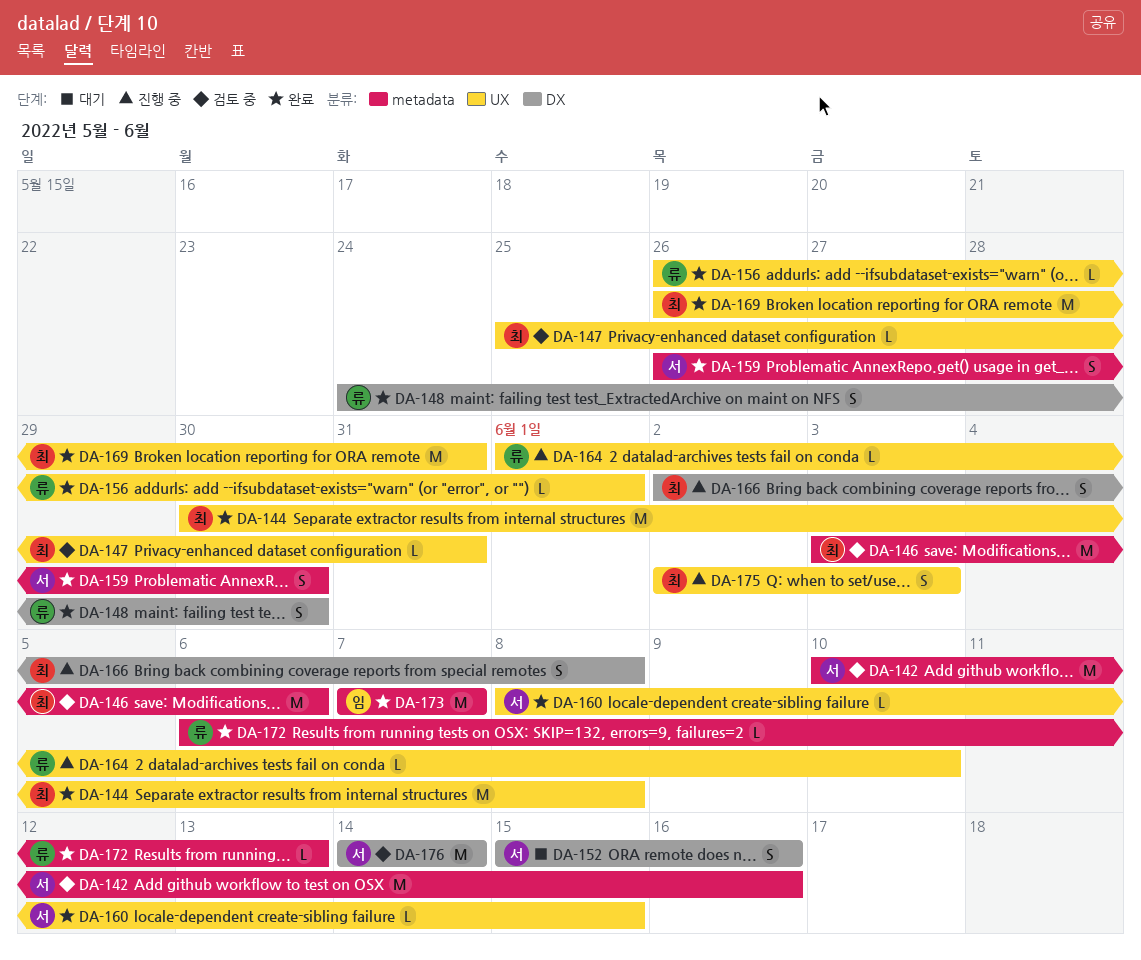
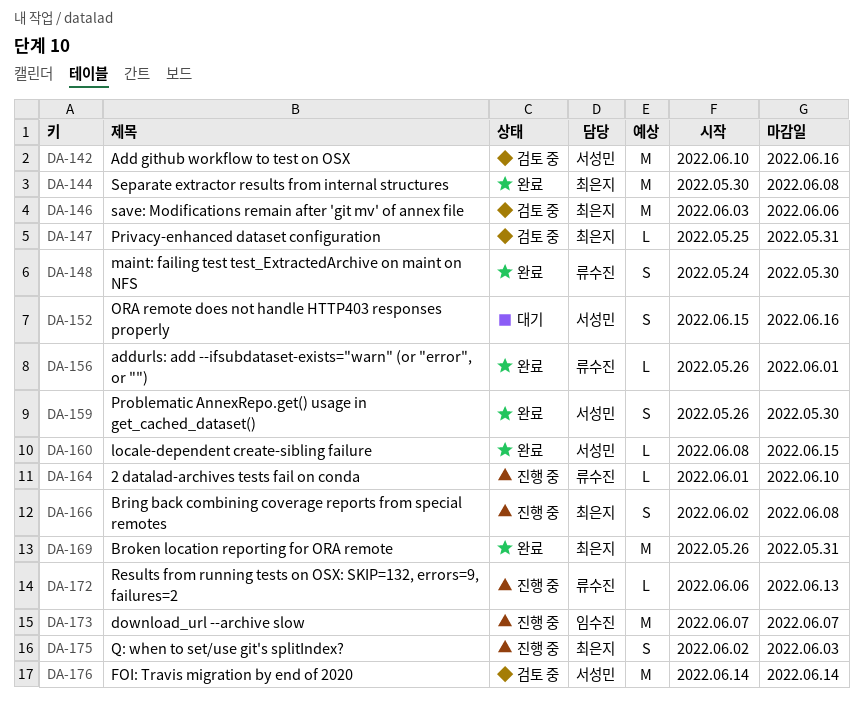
DA-172, status: 완료 -> 진행 중
DA-173, status: 완료 -> 진행 중

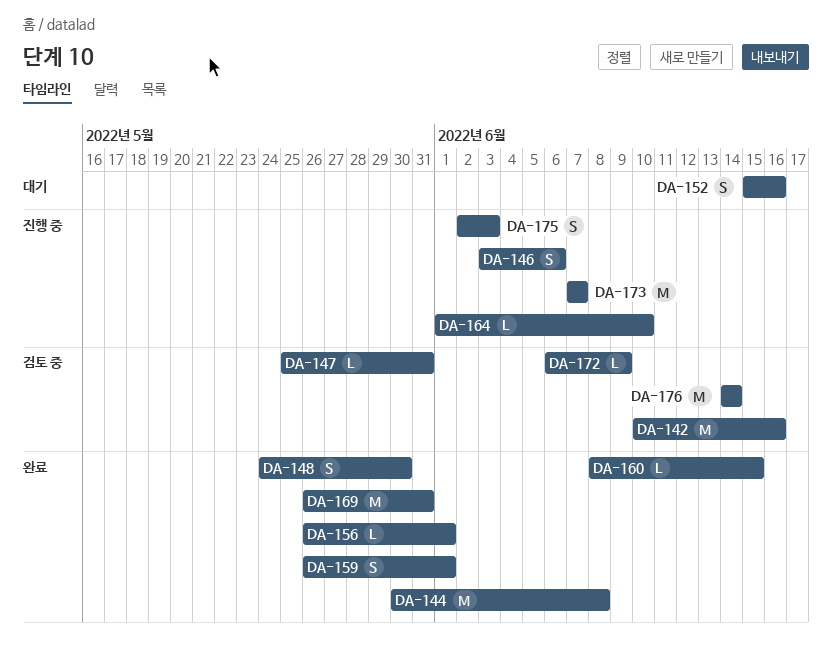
DA-146, status: 검토 중 -> 진행 중
DA-146, estimate: M -> S
DA-159, due: May 30 -> Jun 1
DA-166: present -> none
DA-172, status: 진행 중 -> 검토 중
DA-172, due: Jun 13 -> Jun 9

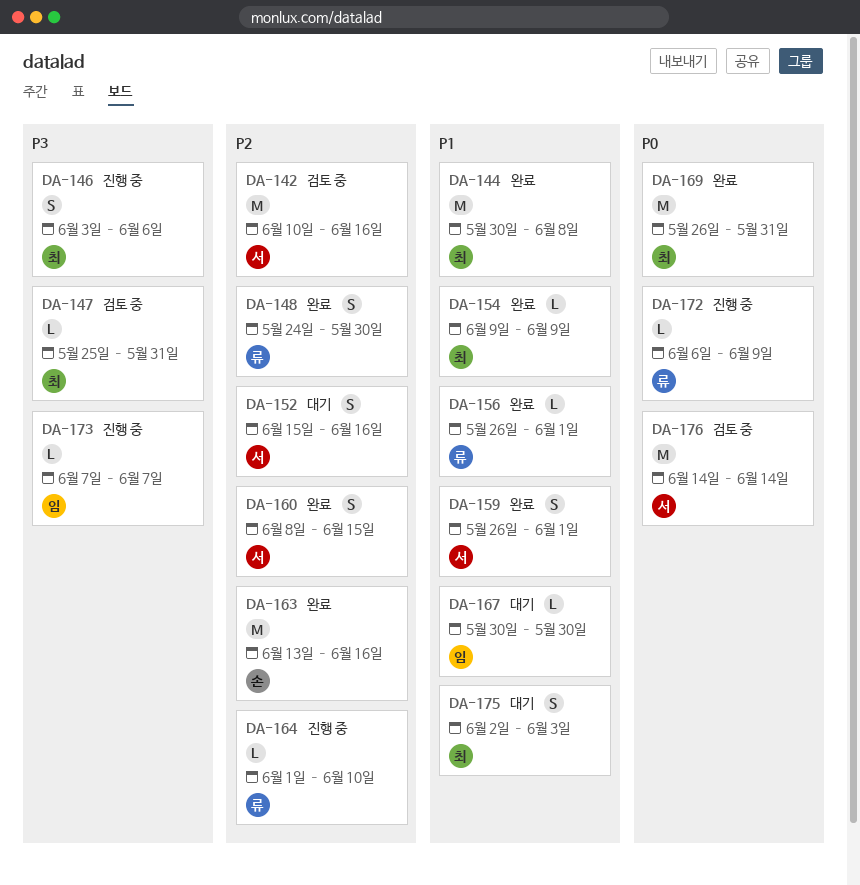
DA-154: none -> present
DA-160, estimate: L -> S
DA-163: none -> present
DA-167: none -> present
DA-172, status: 검토 중 -> 진행 중
DA-173, estimate: M -> L
DA-175, status: 진행 중 -> 대기

